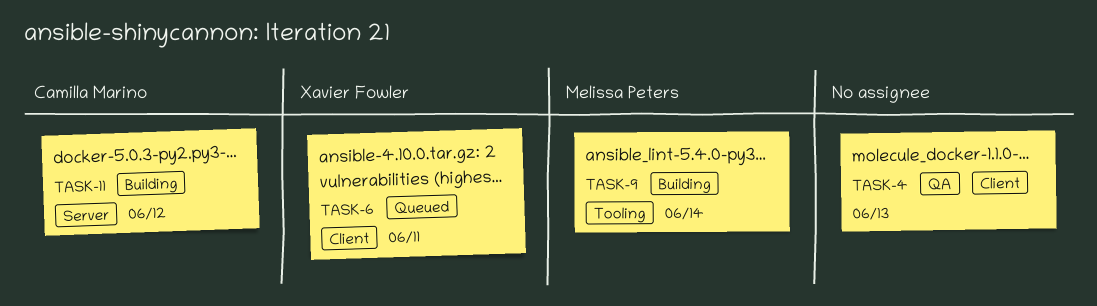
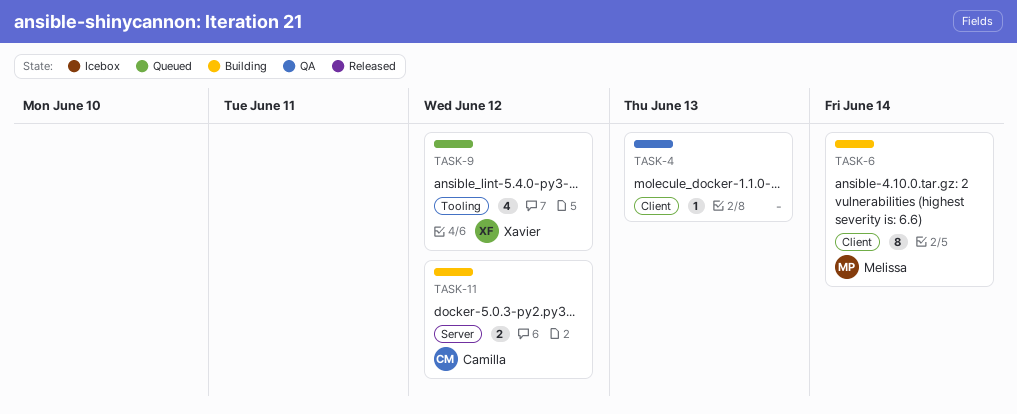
TASK-6, status: Queued -> Building
TASK-6, owner: Xavier Fowler -> Melissa Peters
TASK-6, due: Jun 11 -> Jun 14
TASK-9, status: Building -> Queued
TASK-9, owner: Melissa Peters -> Xavier Fowler
TASK-9, due: Jun 14 -> Jun 12

